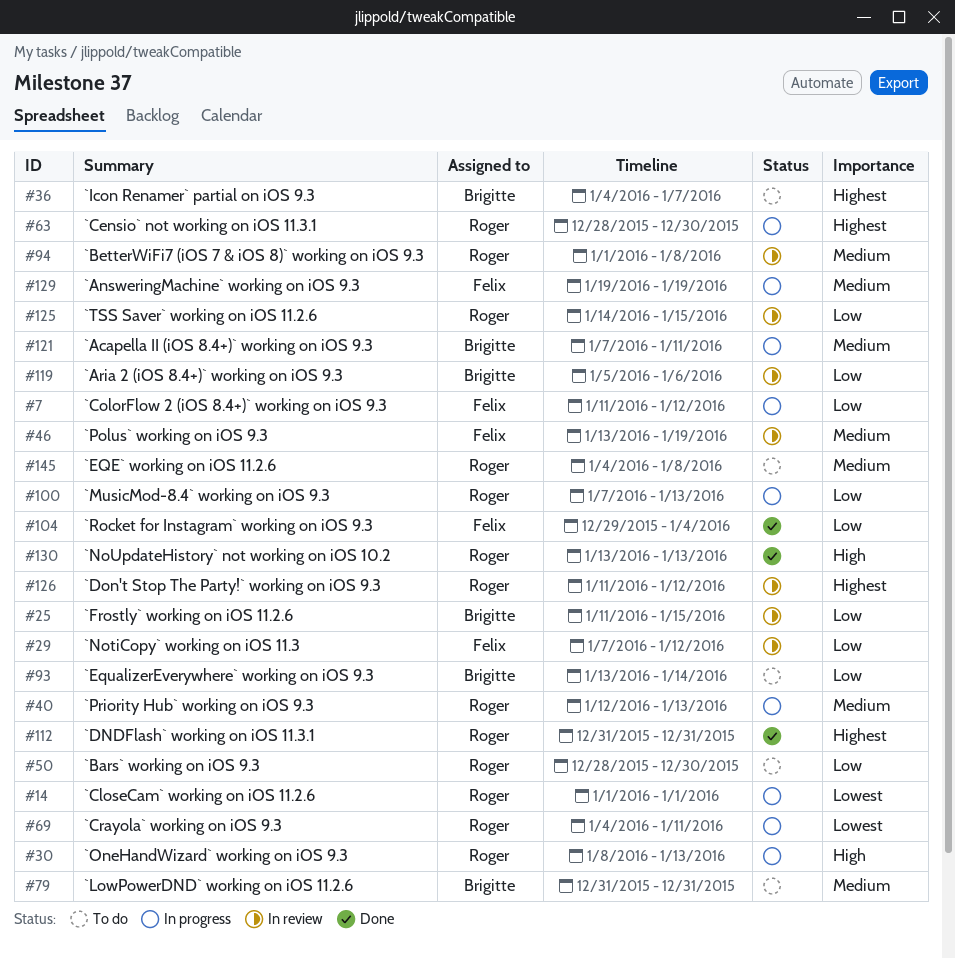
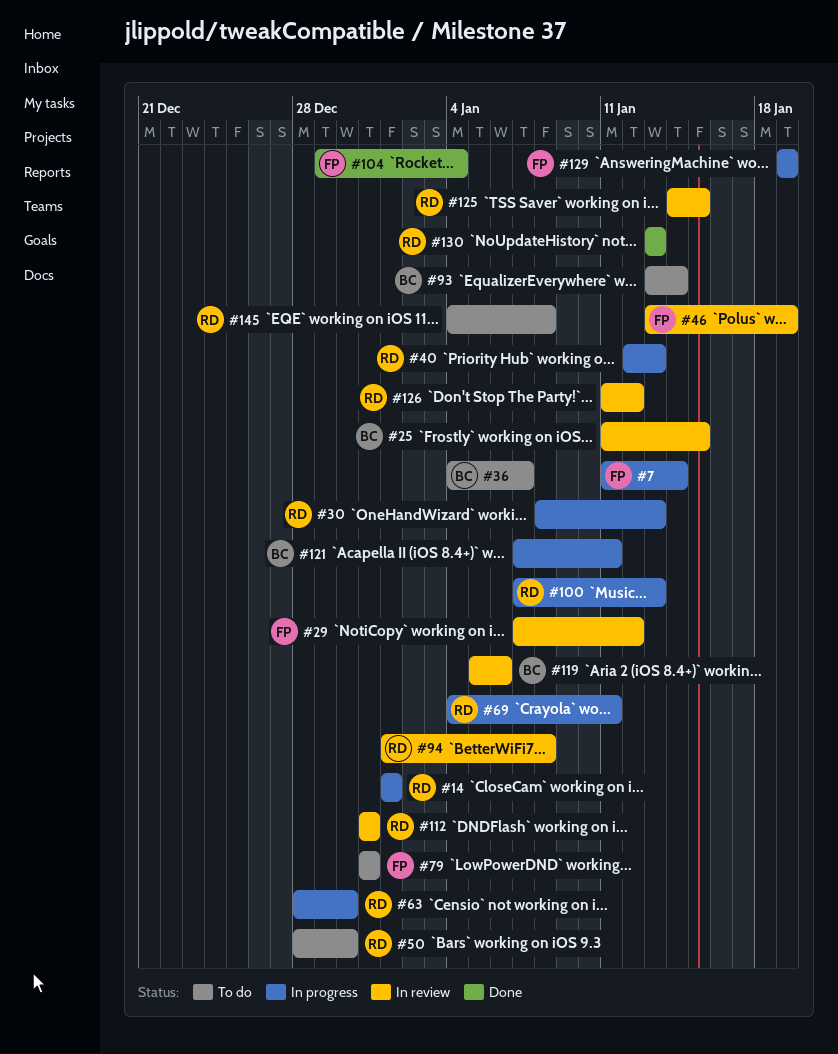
#7, due: Jan 12 -> Jan 14
#79, owner: Brigitte -> Felix
#112, status: Done -> In review

